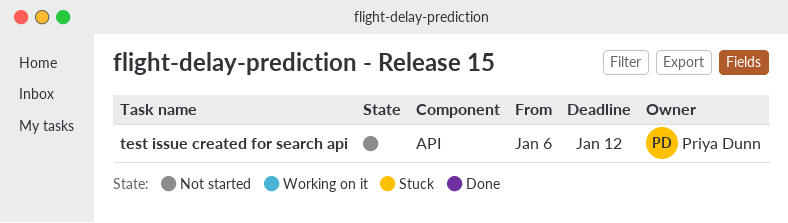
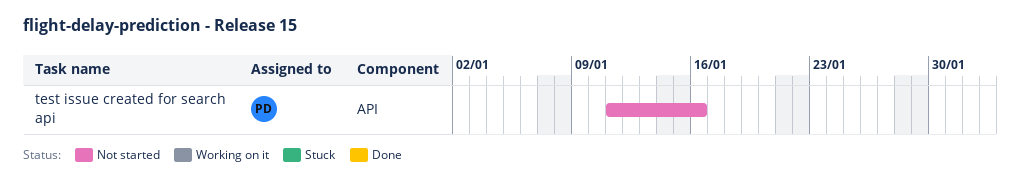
test issue created for search api, start: Jan 6 -> Jan 11
test issue created for search api, due: Jan 12 -> Jan 16

